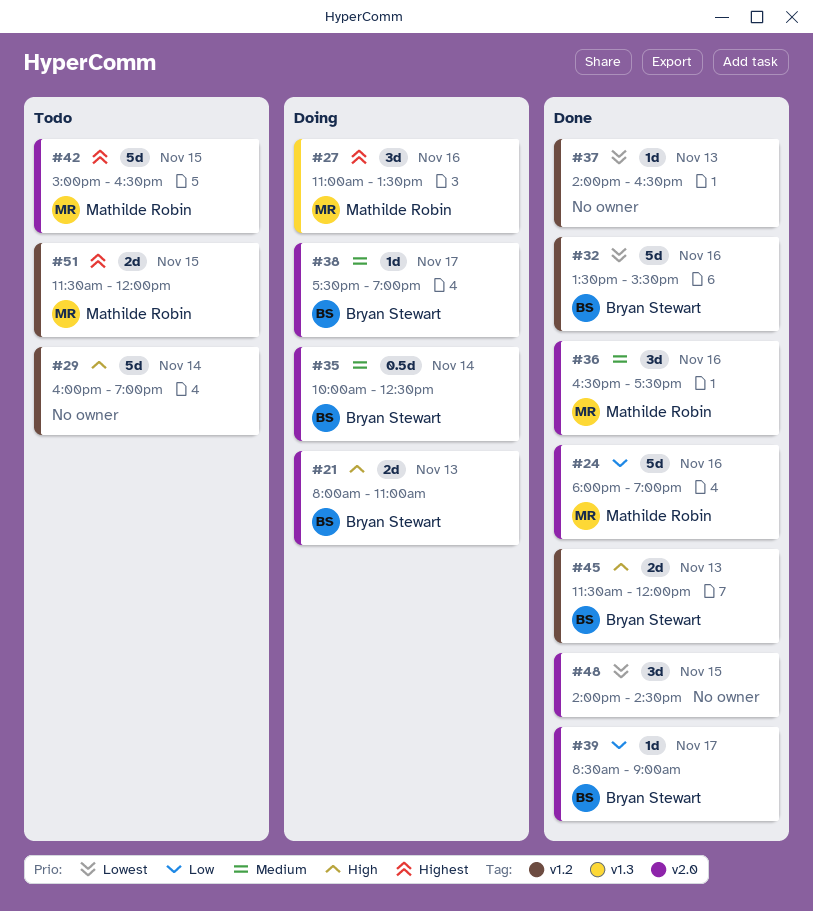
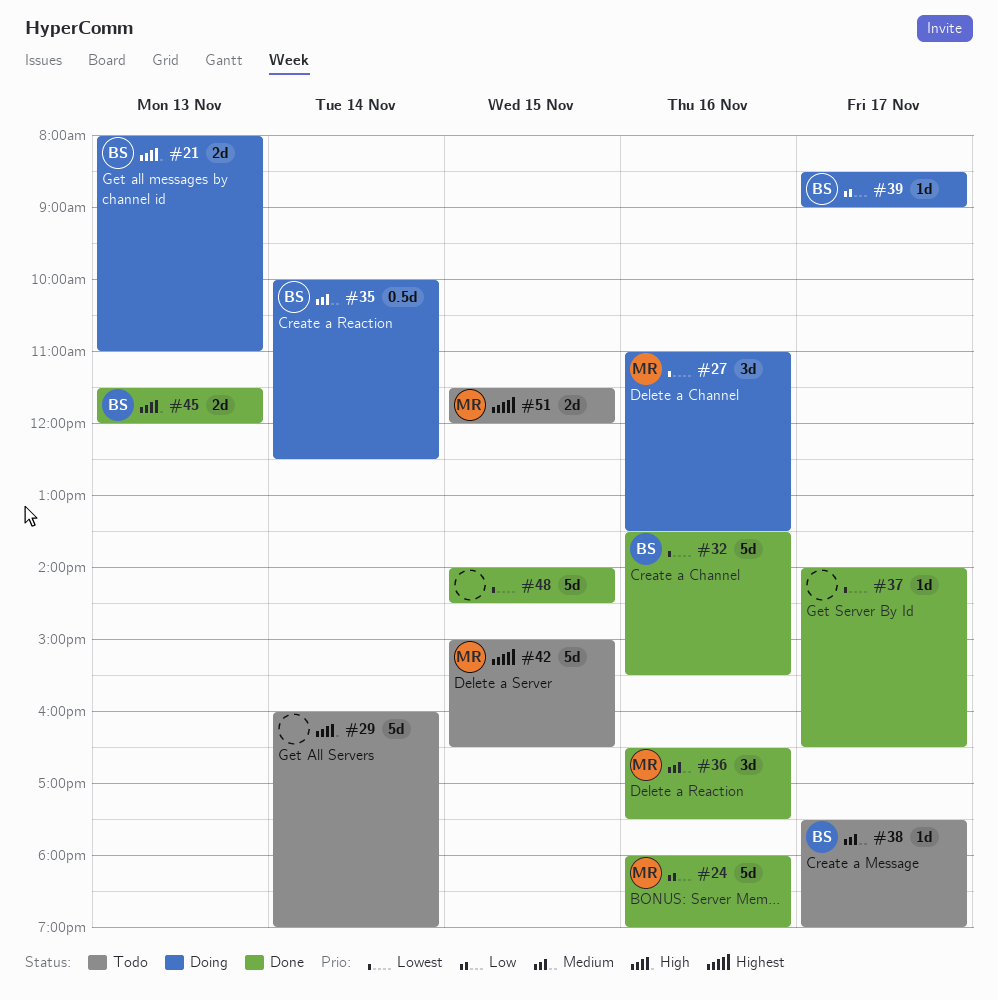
#27, priority: Highest -> Lowest
#37, day: Nov 13 -> Nov 17
#38, status: Doing -> Todo
#39, status: Done -> Doing
#48, estimate: 3d -> 5d

